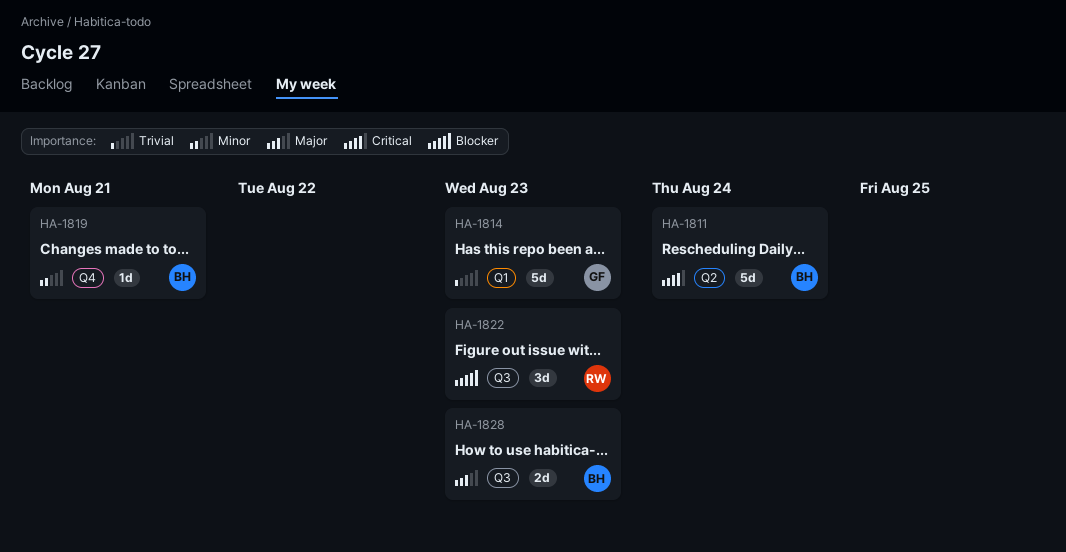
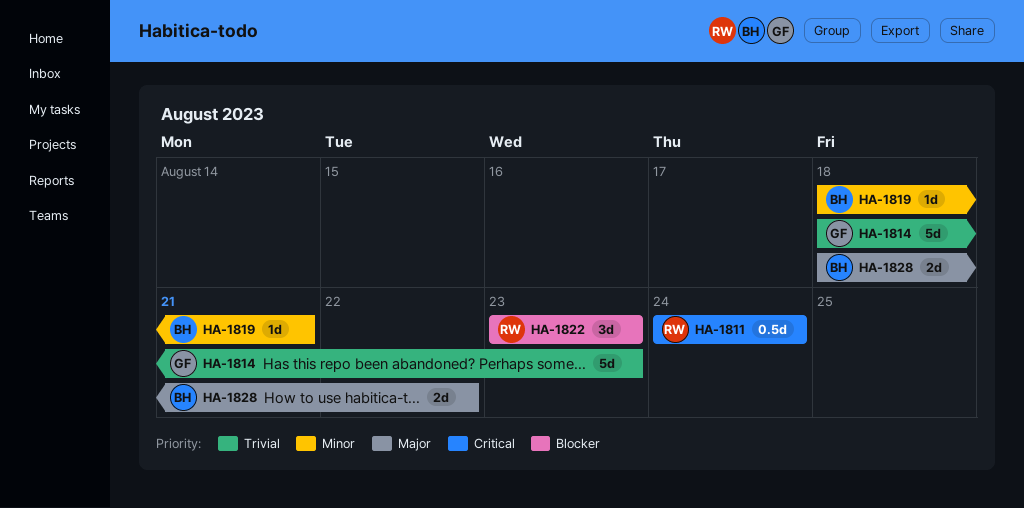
HA-1811, owner: BH -> RW
HA-1811, estimate: 5d -> 0.5d
HA-1828, due: Aug 23 -> Aug 22

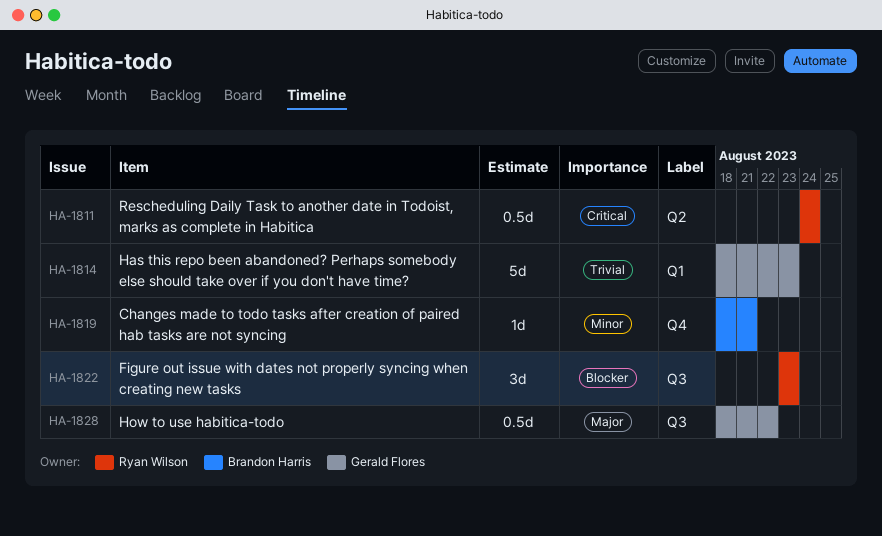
HA-1828, owner: Brandon Harris -> Gerald Flores
HA-1828, estimate: 2d -> 0.5d

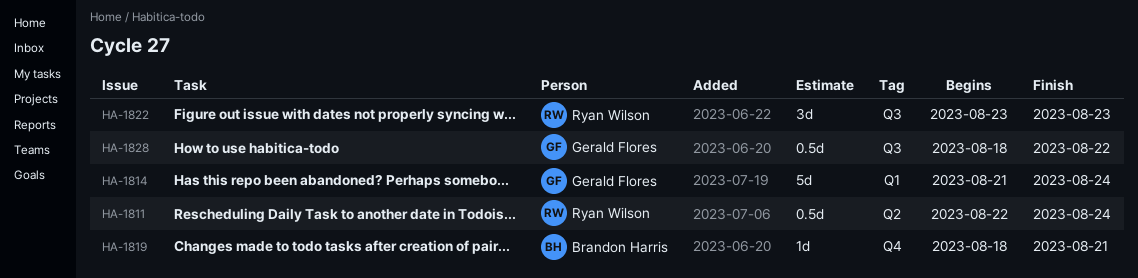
HA-1811, start: Aug 24 -> Aug 22
HA-1814, start: Aug 18 -> Aug 21
HA-1814, due: Aug 23 -> Aug 24

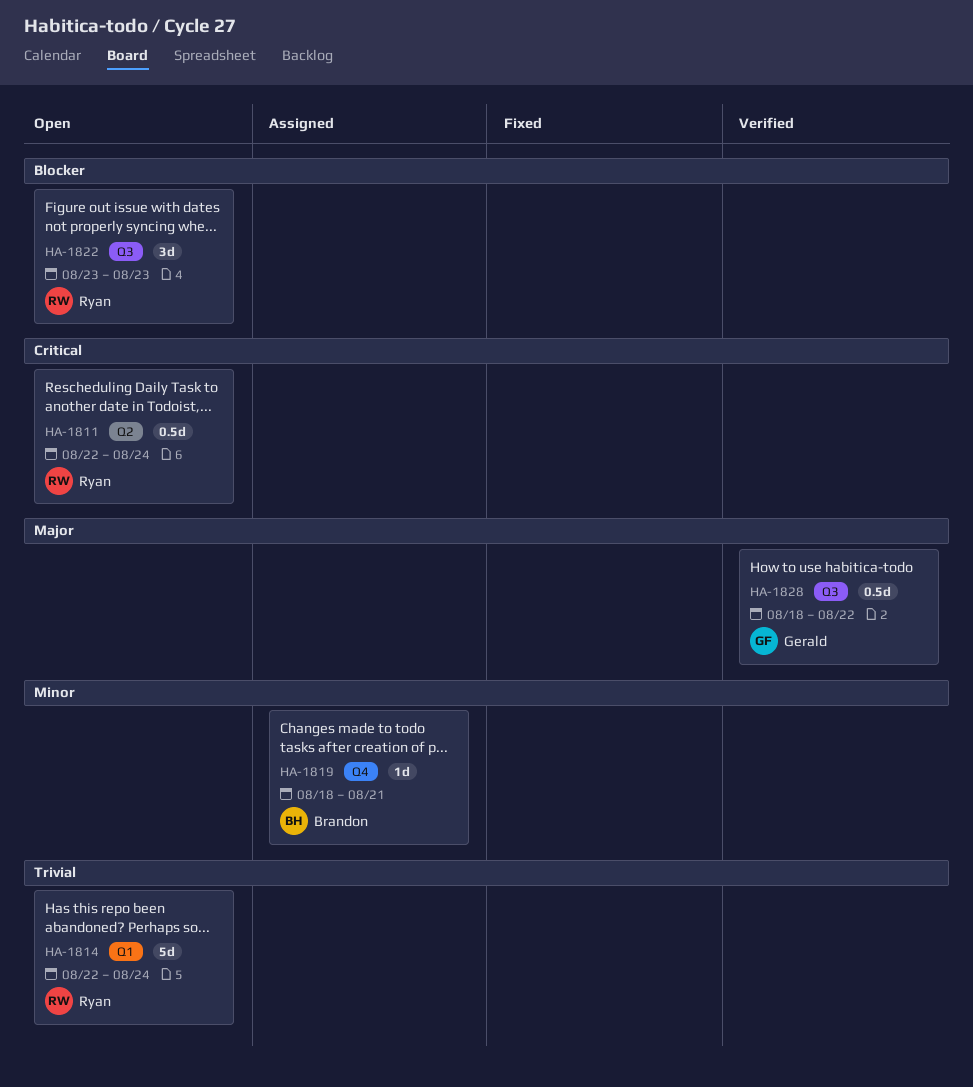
HA-1814, owner: Gerald Flores -> Ryan Wilson
HA-1814, start: Aug 21 -> Aug 22

